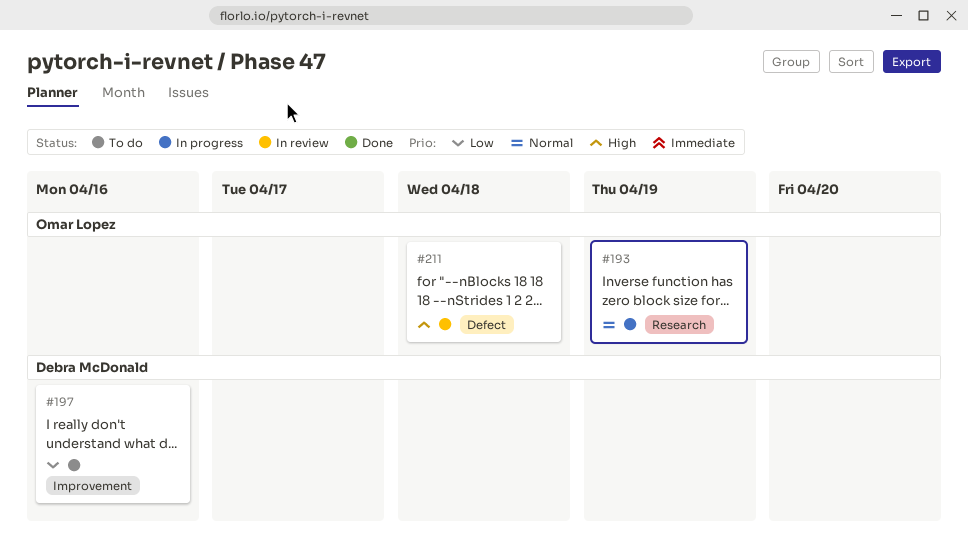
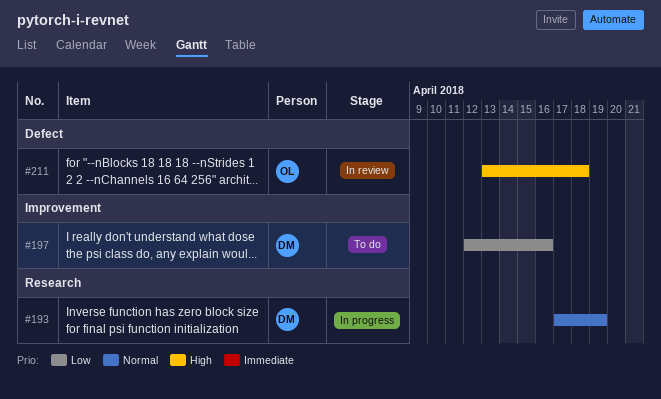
#193, owner: Omar Lopez -> Debra McDonald

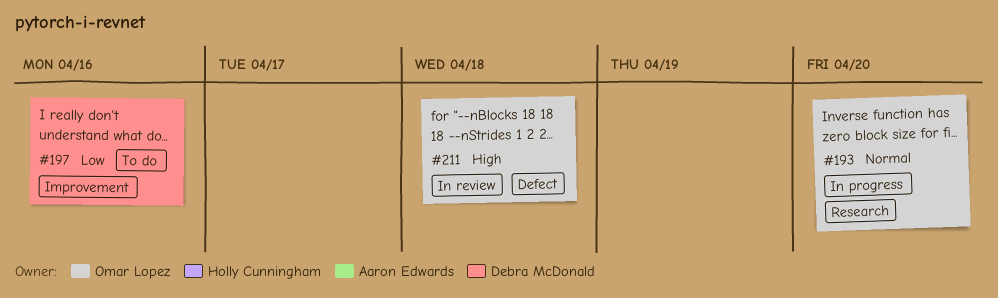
#193, owner: Debra McDonald -> Omar Lopez
#193, due: Apr 19 -> Apr 20

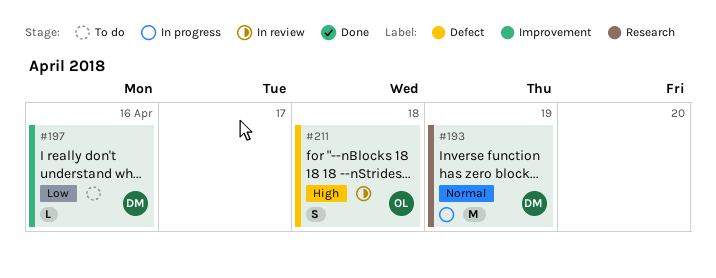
#193, owner: Omar Lopez -> Debra McDonald
#193, due: Apr 20 -> Apr 19

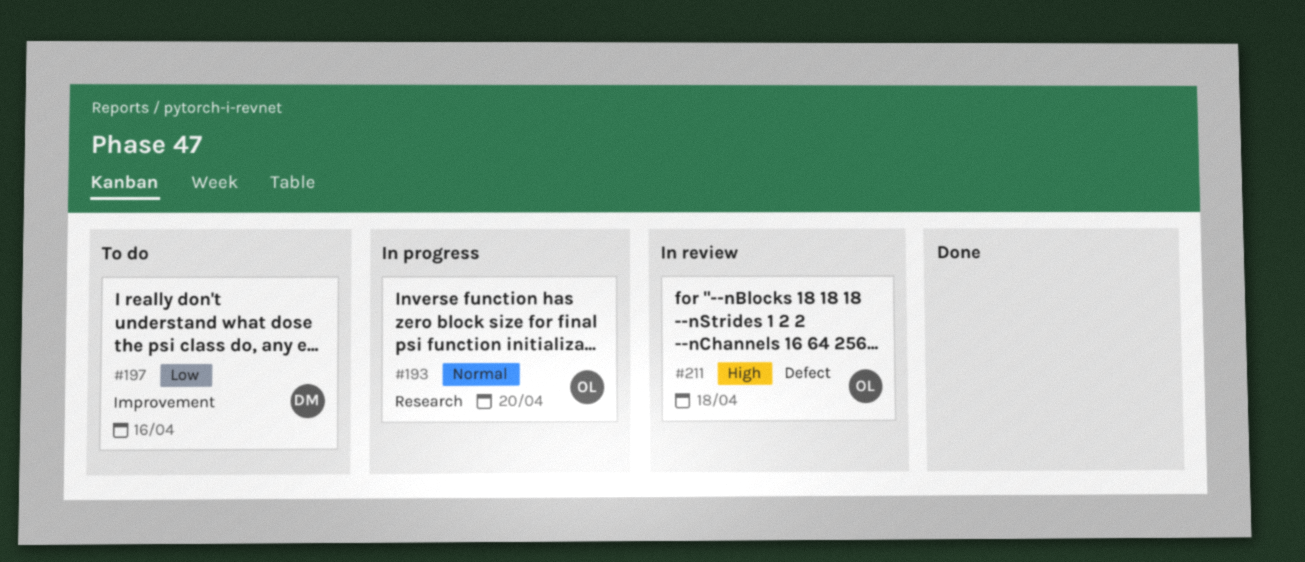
#193, owner: DM -> OL
#193, due: Apr 19 -> Apr 20

